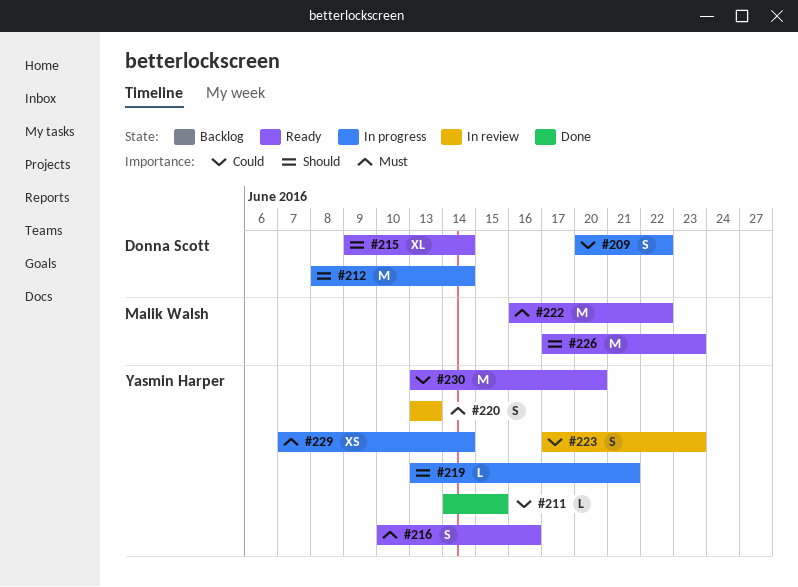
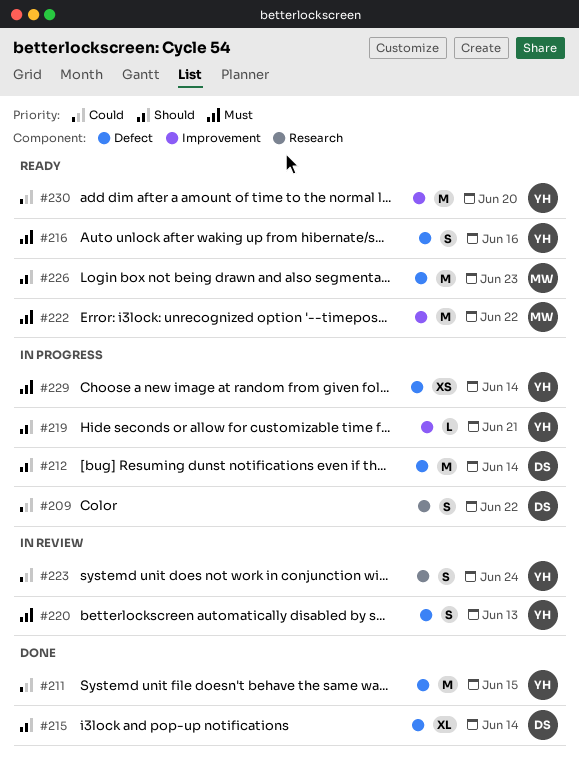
#211, estimate: L -> M
#215, status: Ready -> Done
#223, due: Jun 23 -> Jun 24

